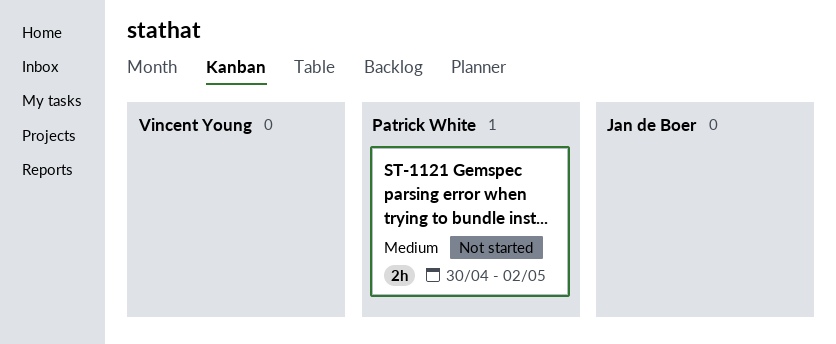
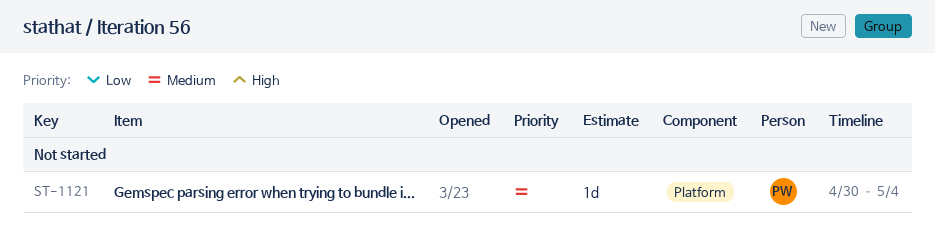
ST-1121, estimate: 2h -> 1d
ST-1121, due: May 2 -> May 4

